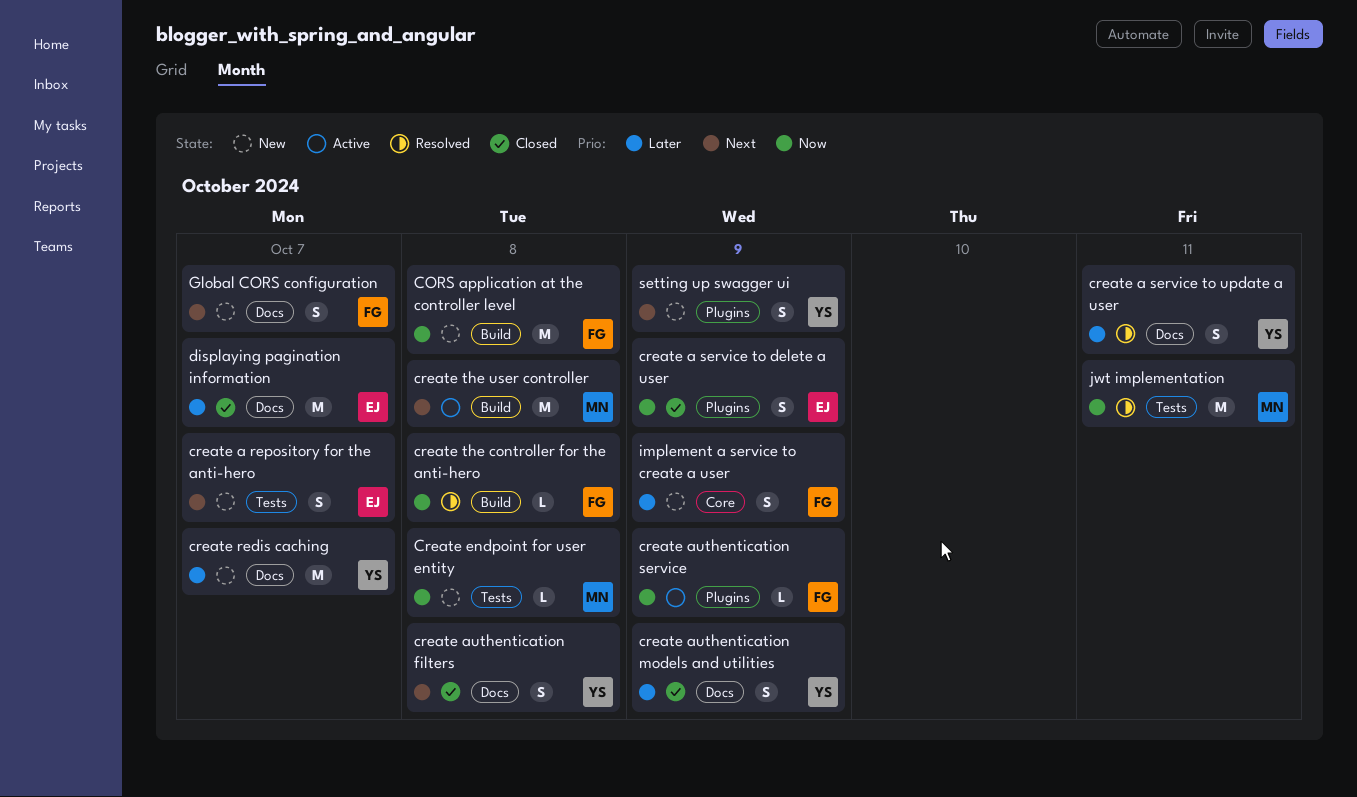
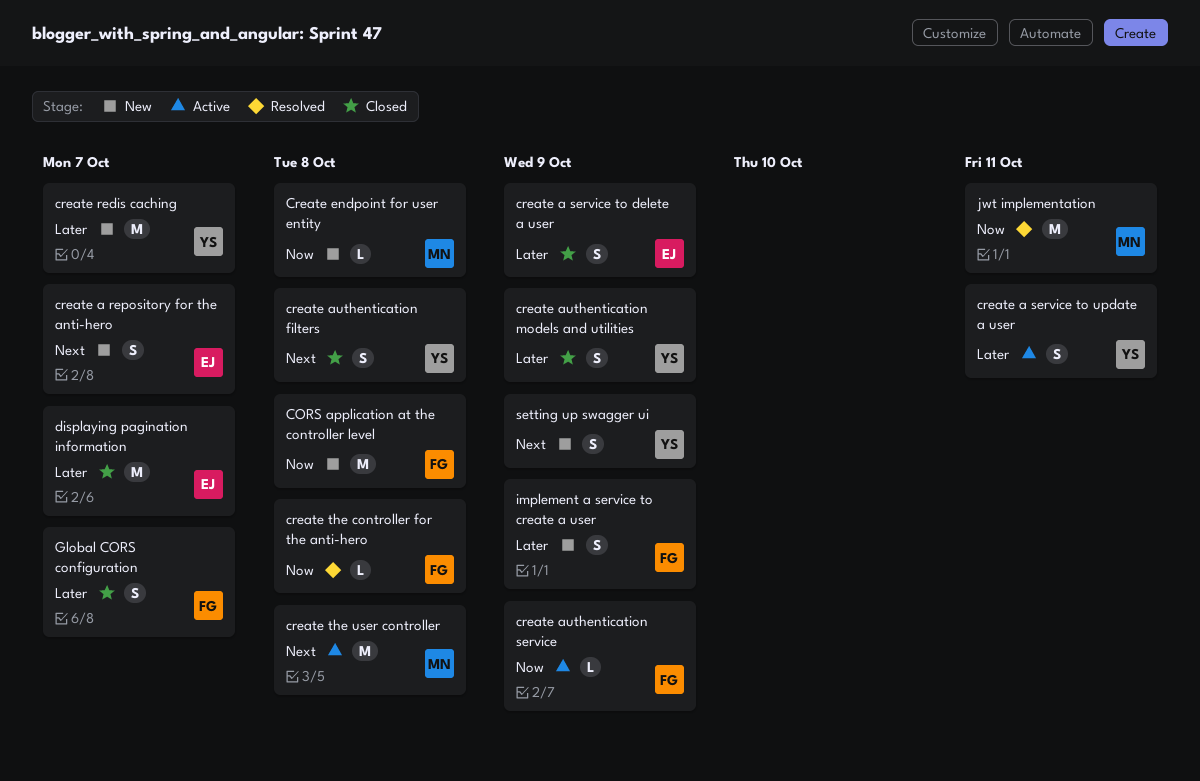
create a service to delete a user, priority: Now -> Later
create a service to update a user, status: Resolved -> Active
Global CORS configuration, status: New -> Closed
Global CORS configuration, priority: Next -> Later

